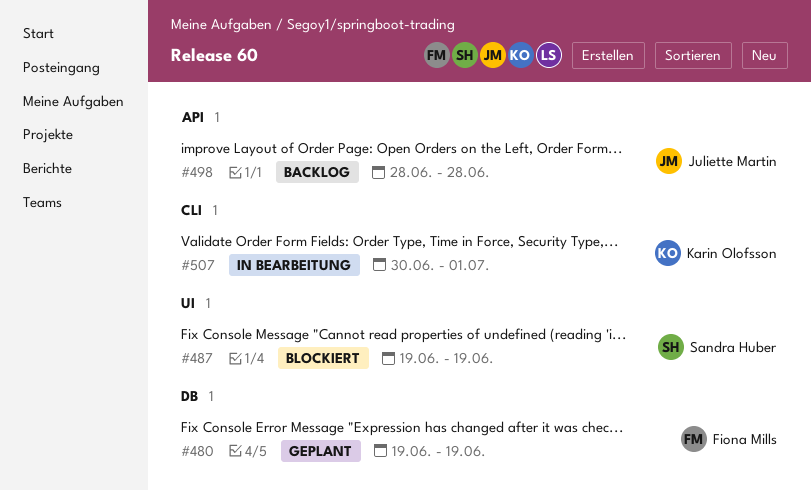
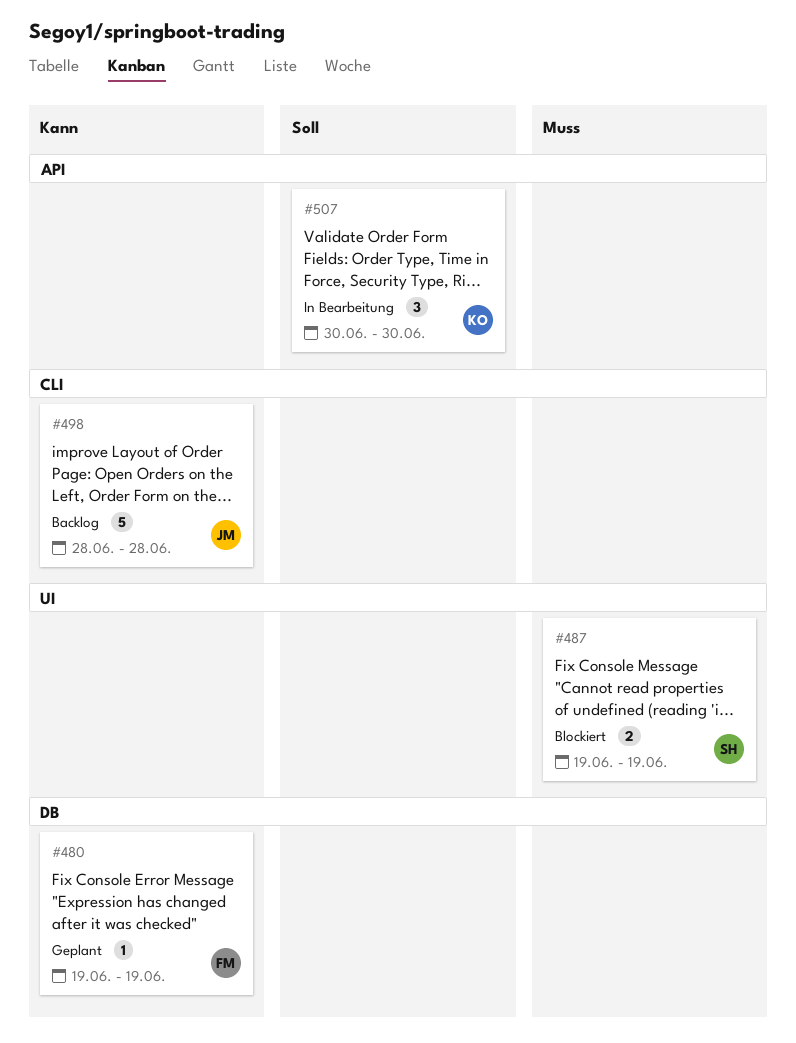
#498, label: API -> CLI
#507, label: CLI -> API
#507, due: Jul 1 -> Jun 30

